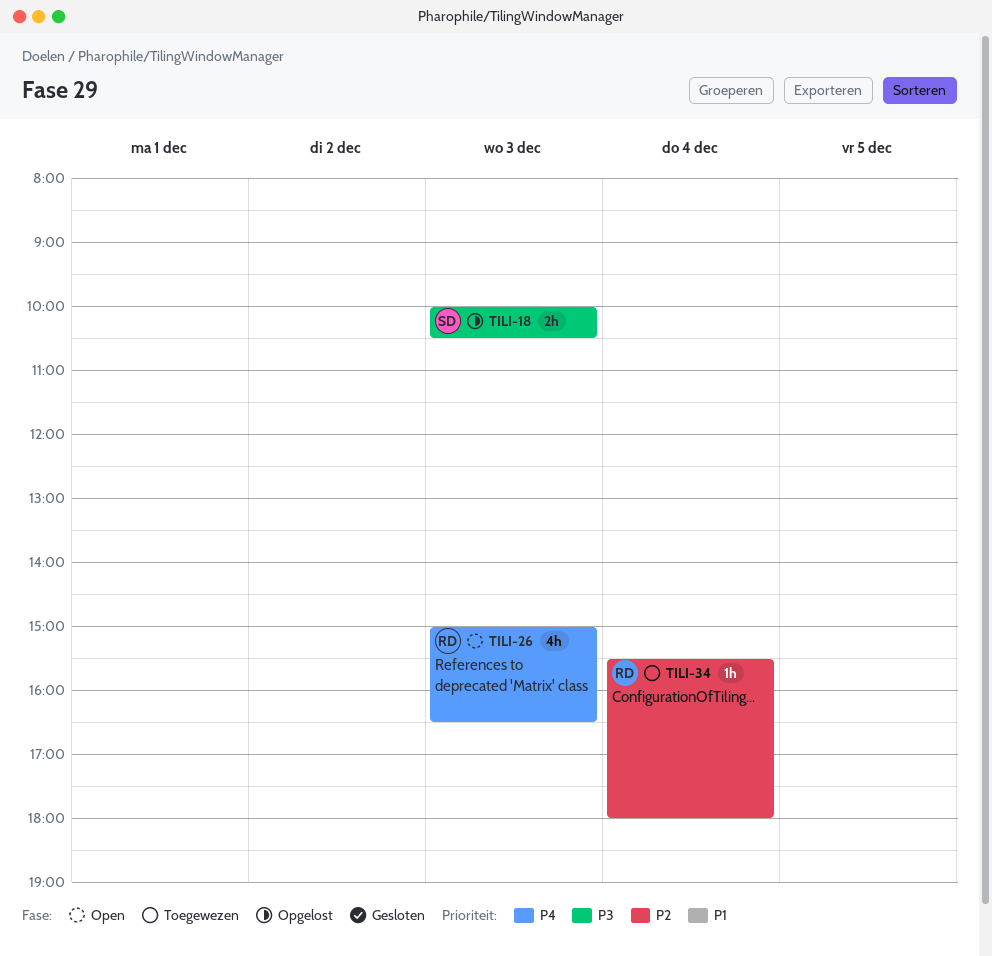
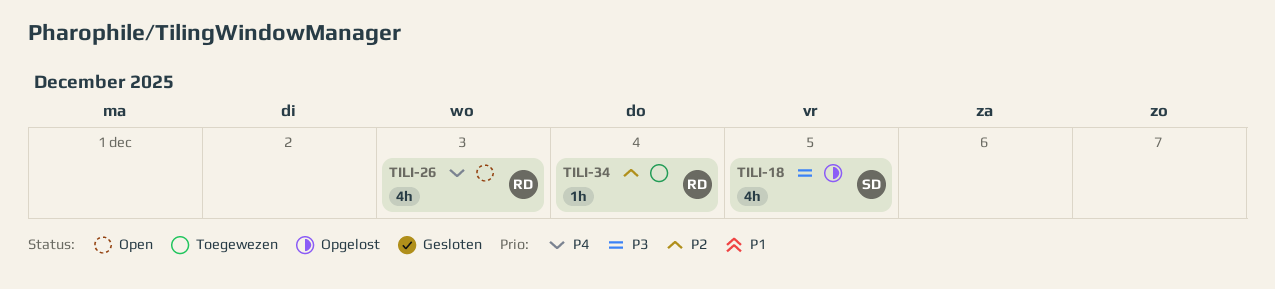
TILI-18, estimate: 2h -> 4h
TILI-18, day: Dec 3 -> Dec 5

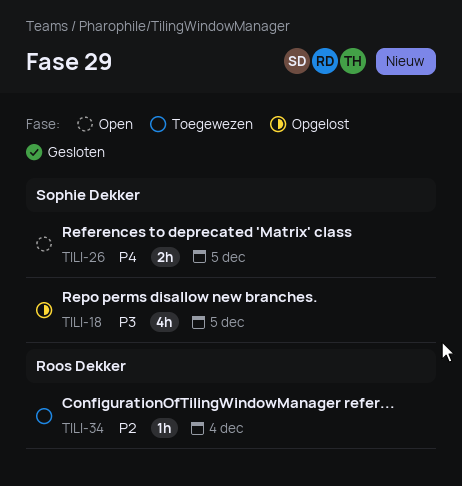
TILI-26, owner: Roos Dekker -> Sophie Dekker
TILI-26, estimate: 4h -> 2h
TILI-26, day: Dec 3 -> Dec 5

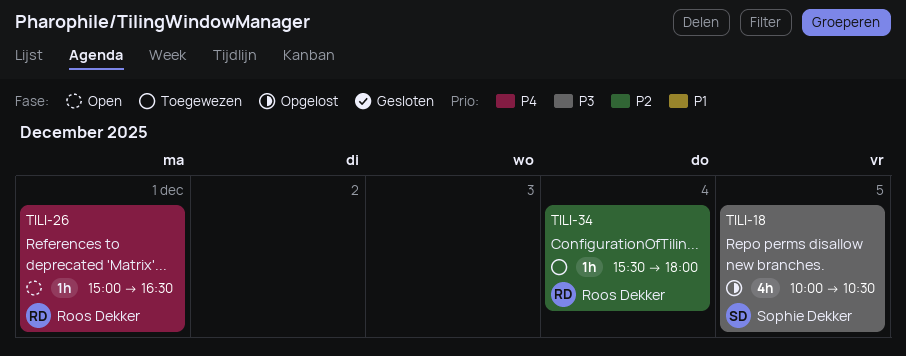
TILI-26, owner: Sophie Dekker -> Roos Dekker
TILI-26, estimate: 2h -> 1h
TILI-26, day: Dec 5 -> Dec 1

